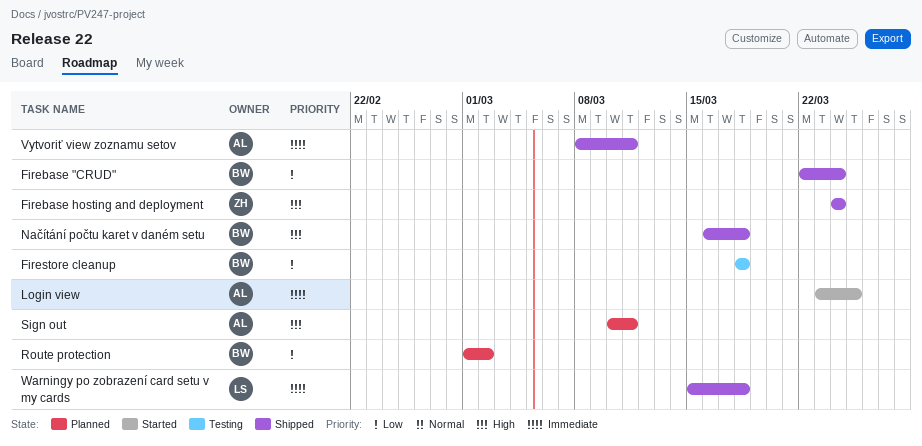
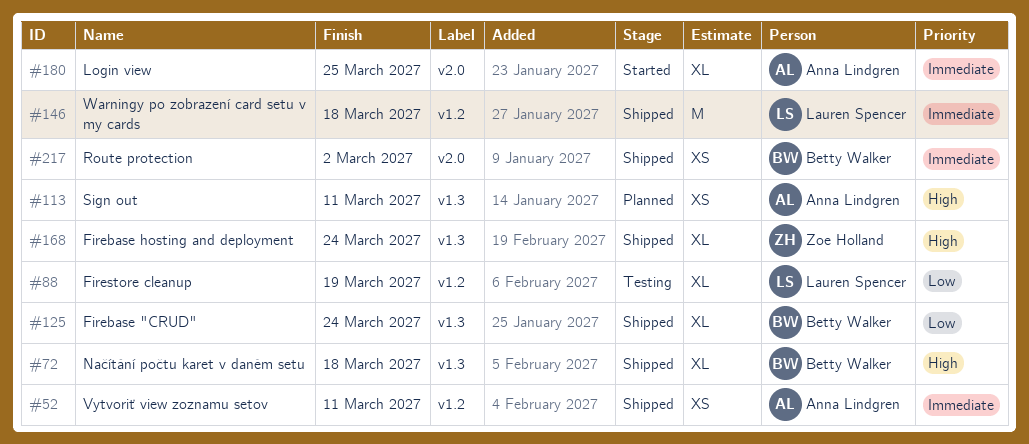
Firestore cleanup, owner: Betty Walker -> Lauren Spencer
Firestore cleanup, due: Mar 18 -> Mar 19
Route protection, status: Planned -> Shipped
Route protection, priority: Low -> Immediate

